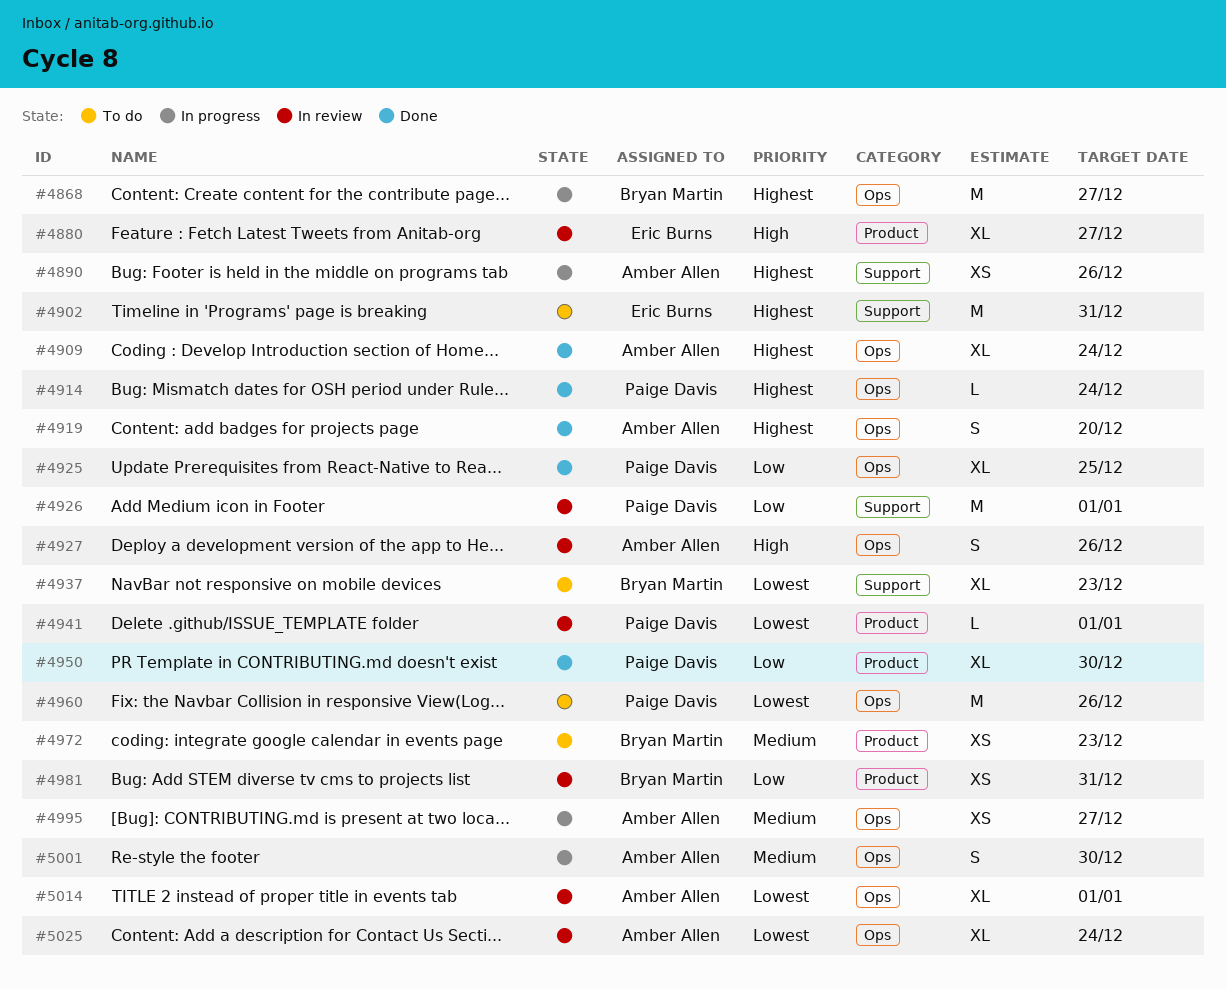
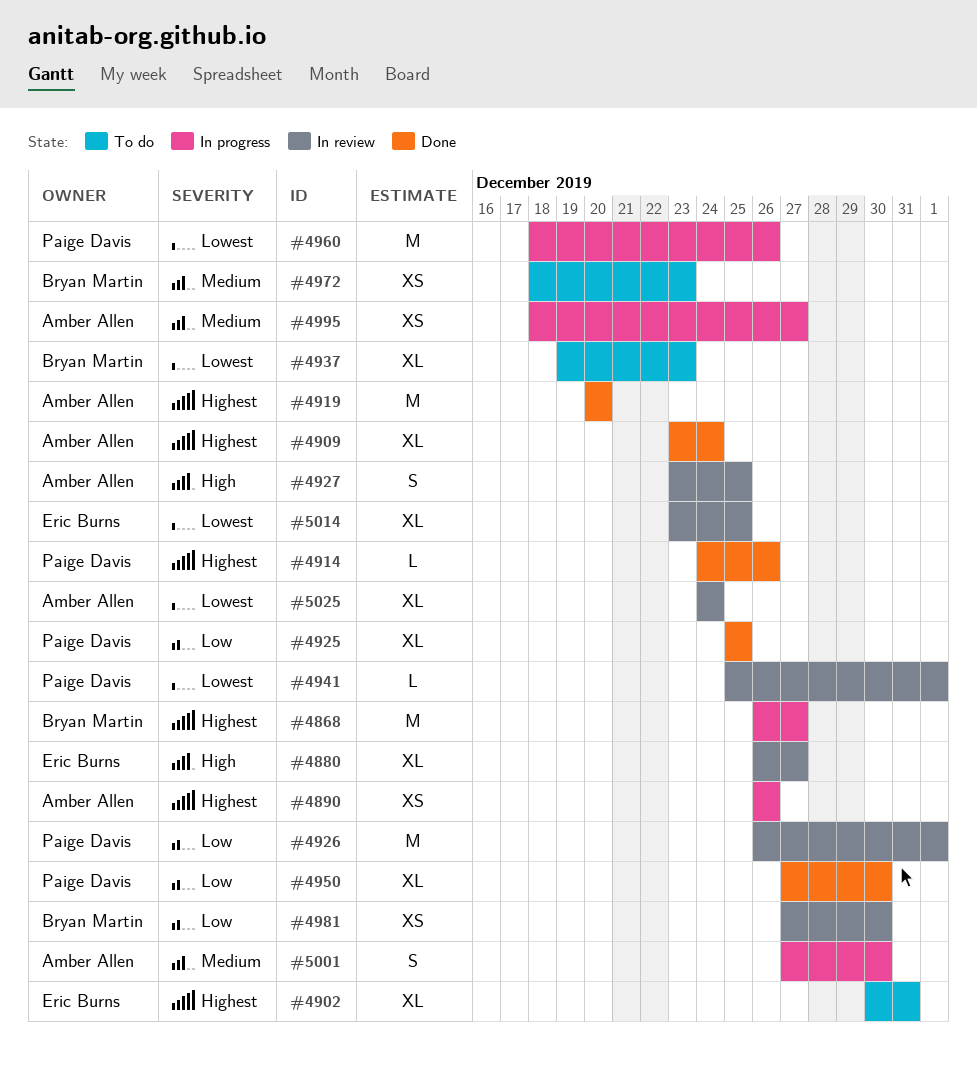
#4902, estimate: M -> XL
#4914, due: Dec 24 -> Dec 26
#4919, estimate: S -> M
#4927, due: Dec 26 -> Dec 25
#4960, status: To do -> In progress
#4981, due: Dec 31 -> Dec 30
#5014, owner: Amber Allen -> Eric Burns
#5014, due: Jan 1 -> Dec 25

